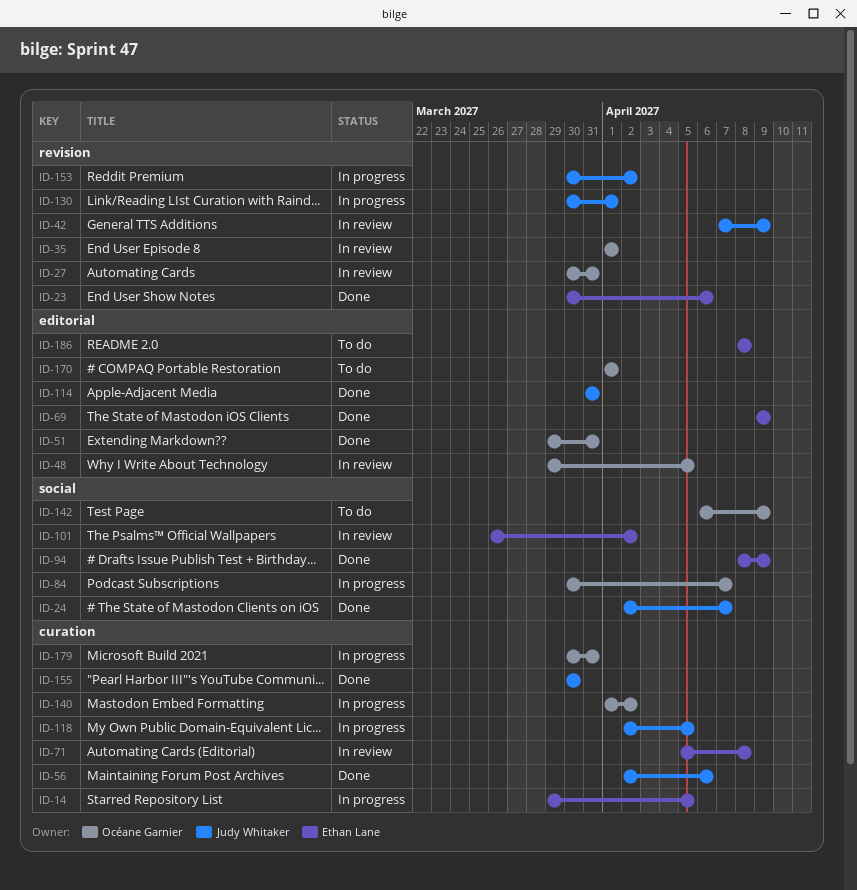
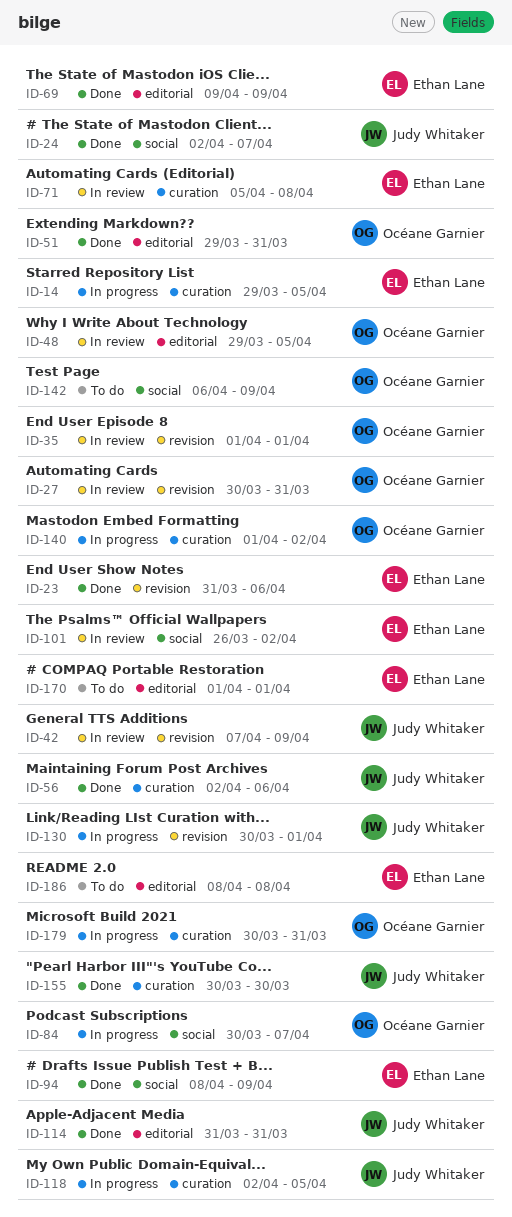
ID-23, start: Mar 30 -> Mar 31
ID-153: present -> none
ID-170, owner: Océane Garnier -> Ethan Lane

